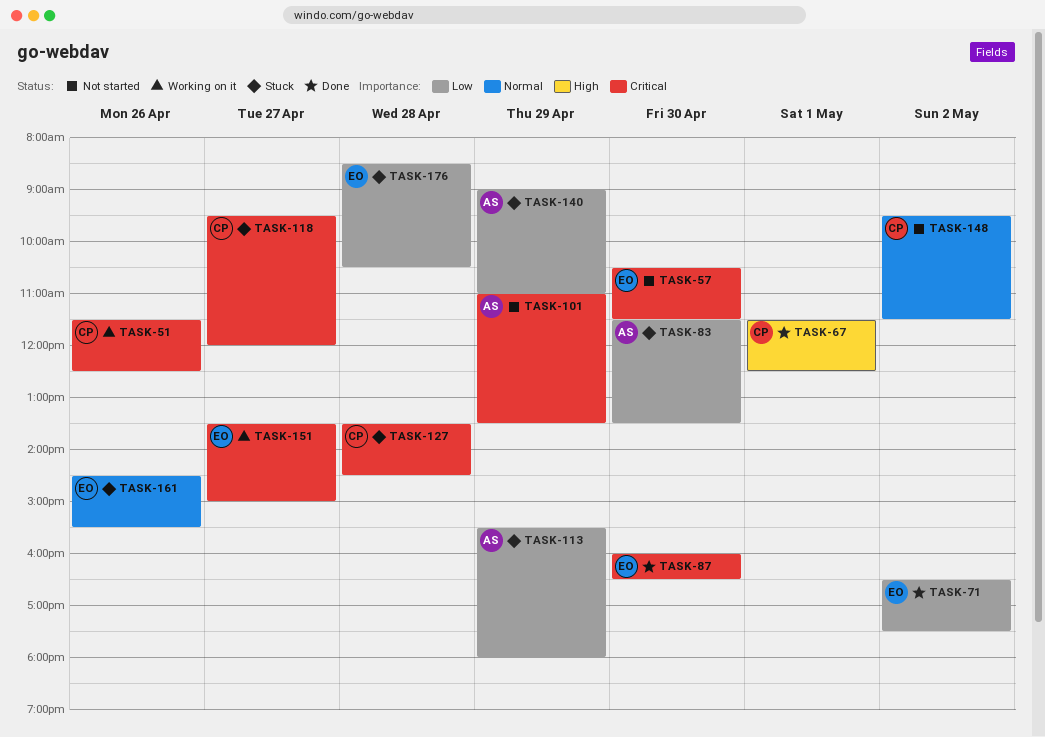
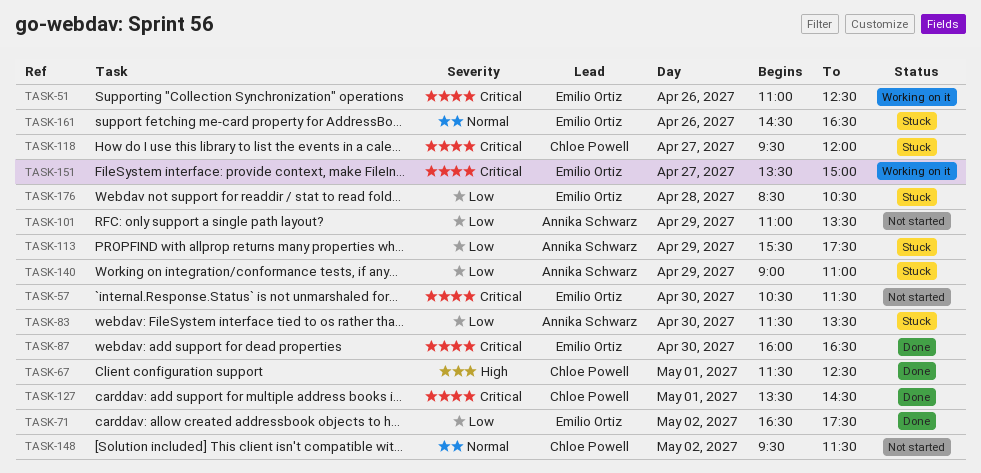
TASK-51, owner: Chloe Powell -> Emilio Ortiz
TASK-51, begins: 11:30 -> 11:00
TASK-101, priority: Critical -> Low
TASK-113, ends: 18:00 -> 17:30
TASK-127, status: Stuck -> Done
TASK-127, day: Apr 28 -> May 1
TASK-161, ends: 15:30 -> 16:30

